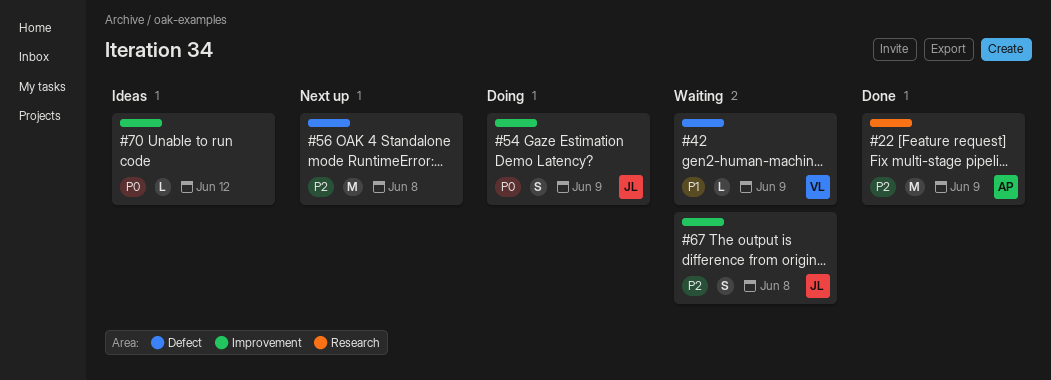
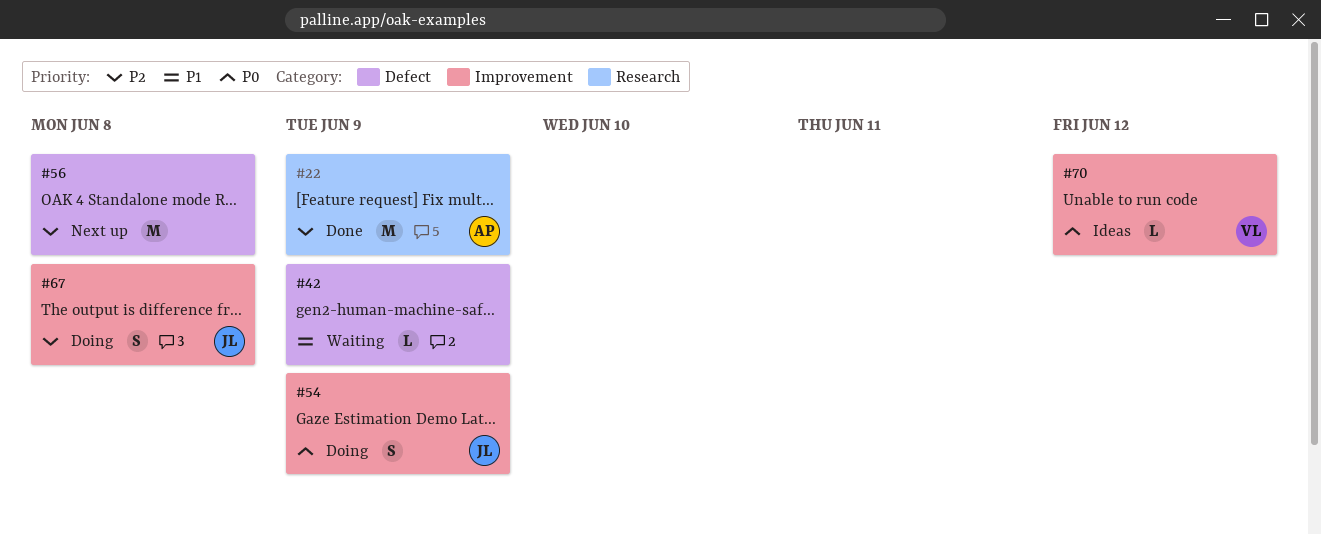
#42, owner: VL -> none
#67, status: Waiting -> Doing
#70, owner: none -> VL

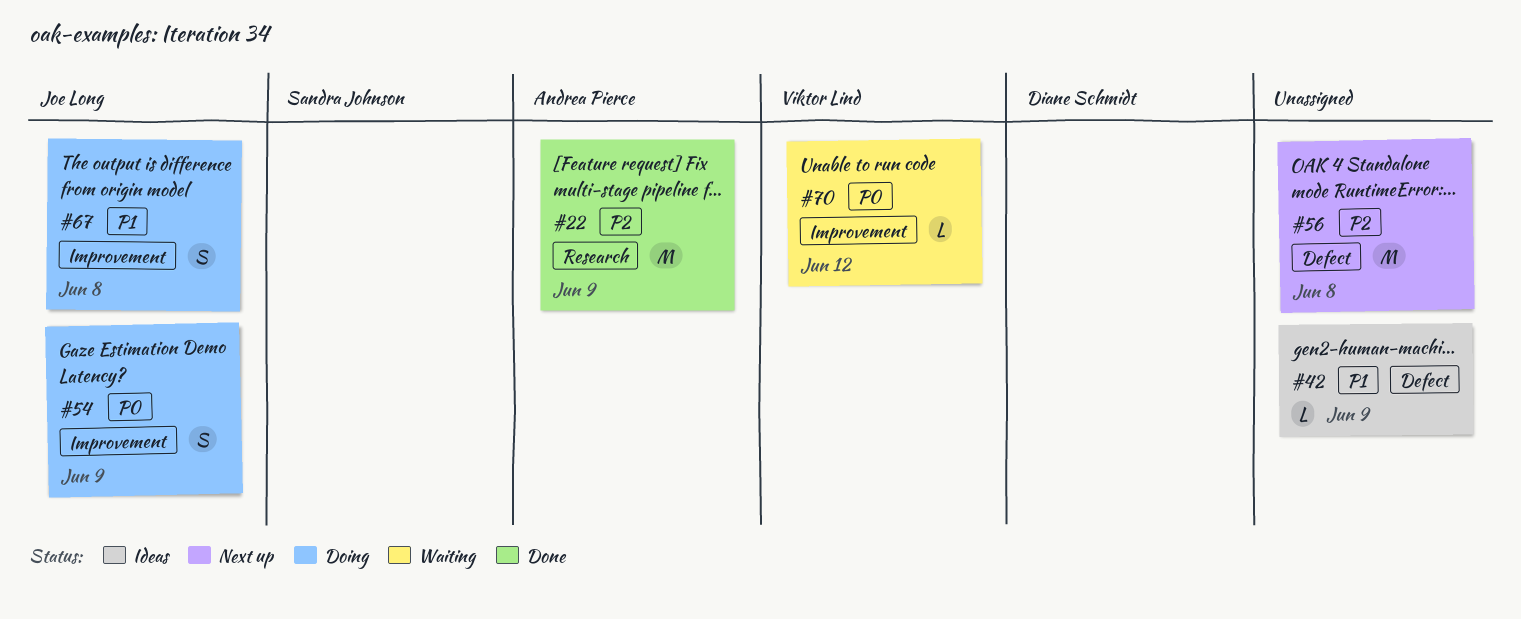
#42, status: Waiting -> Ideas
#67, priority: P2 -> P1
#70, status: Ideas -> Waiting

